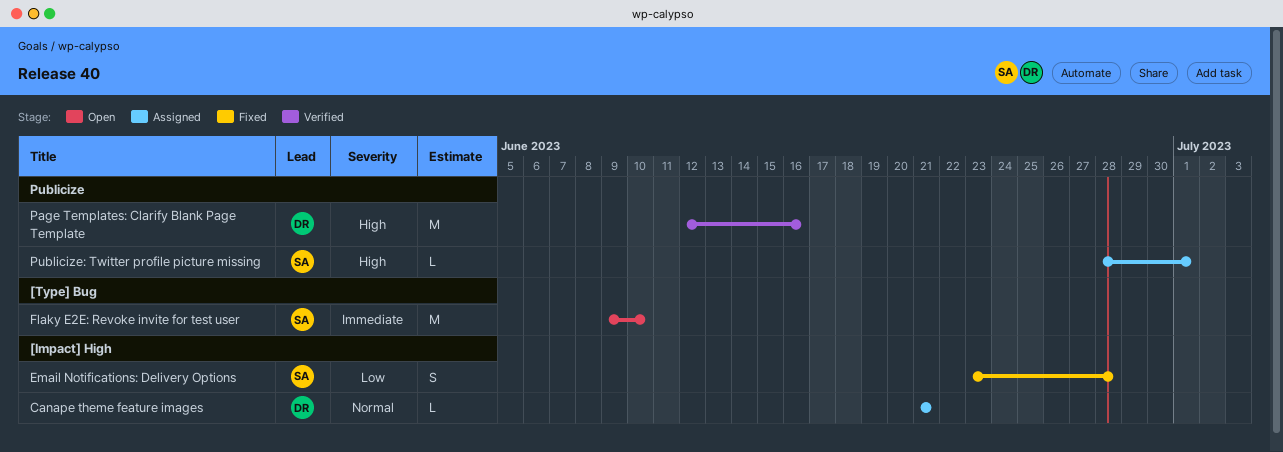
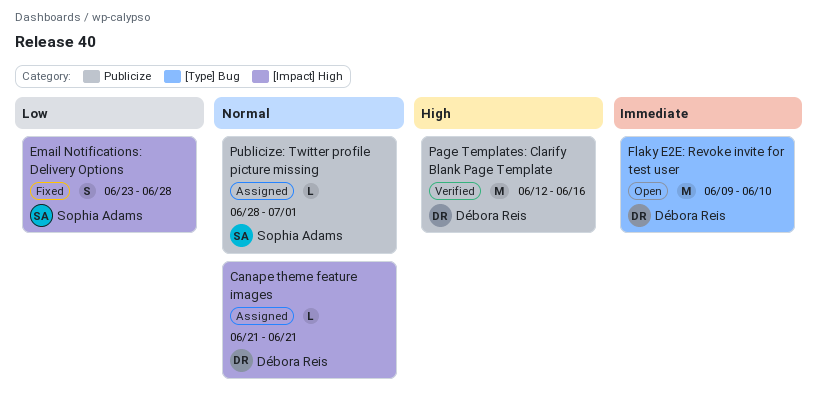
Flaky E2E: Revoke invite for test user, owner: Sophia Adams -> Débora Reis
Publicize: Twitter profile picture missing, priority: High -> Normal

